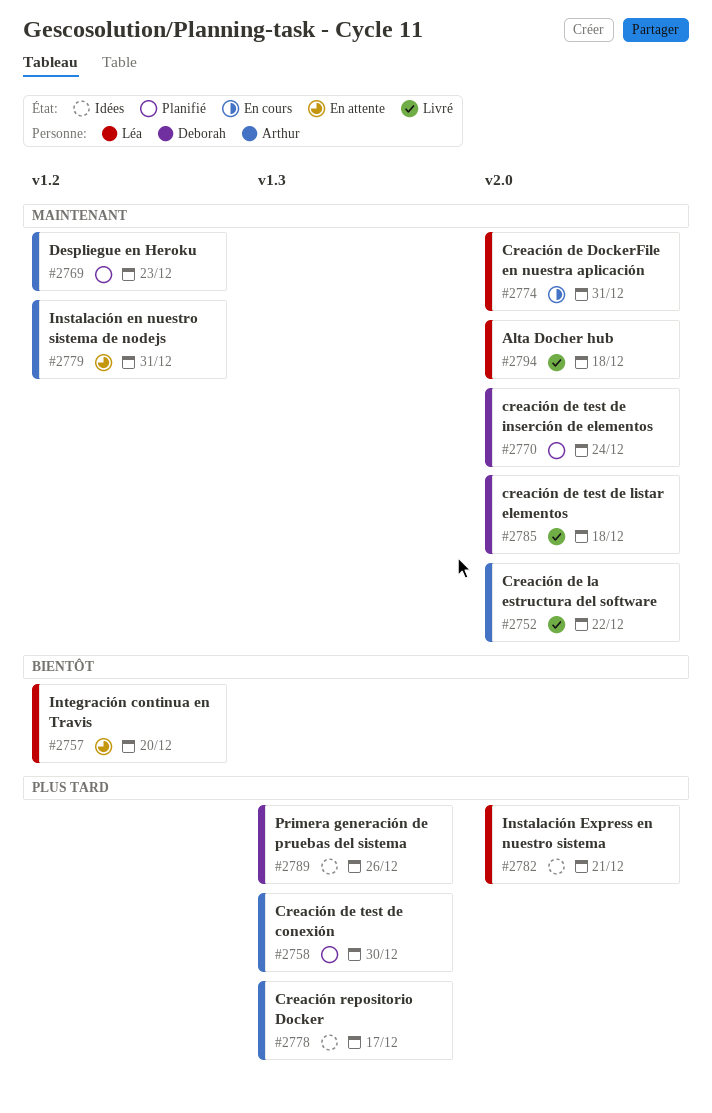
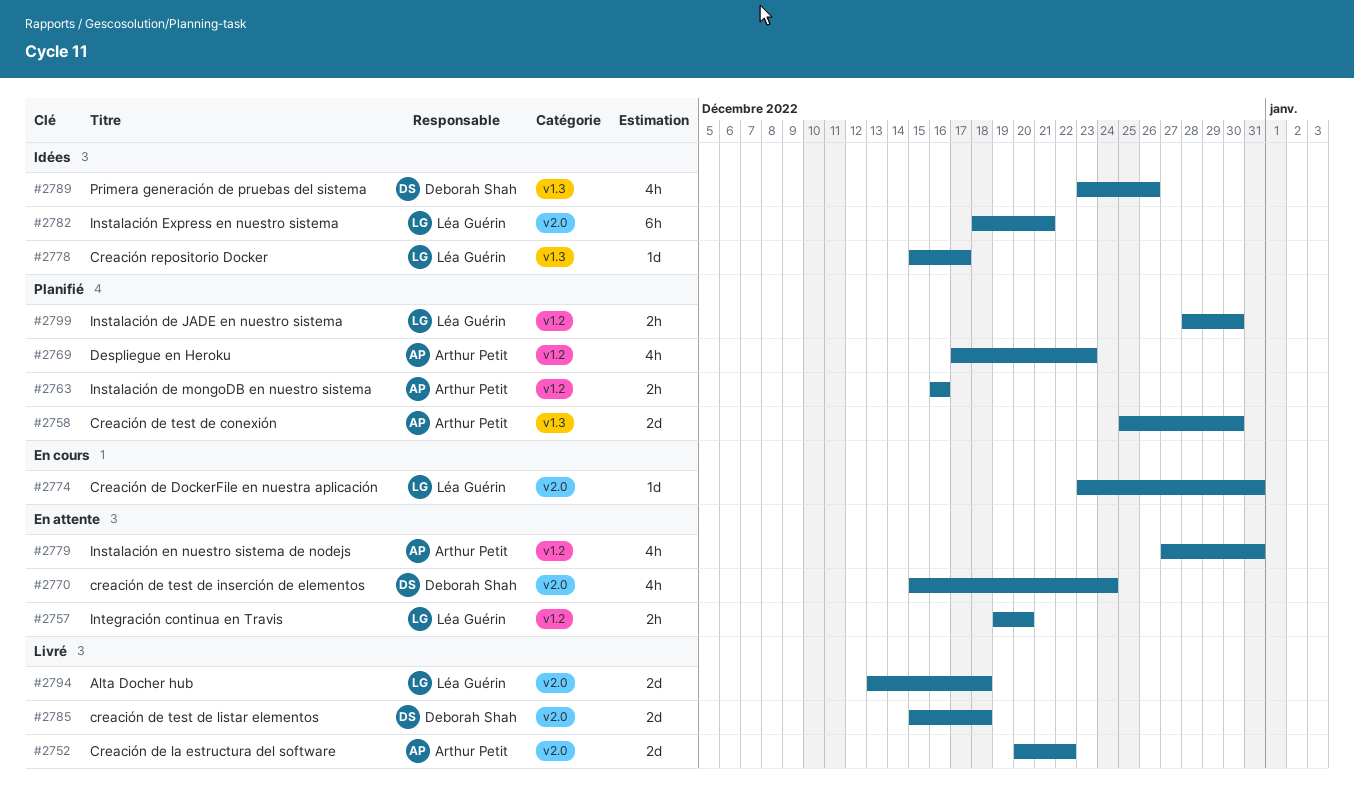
#2763: none -> present
#2770, status: Planifié -> En attente
#2778, owner: Arthur Petit -> Léa Guérin
#2799: none -> present

